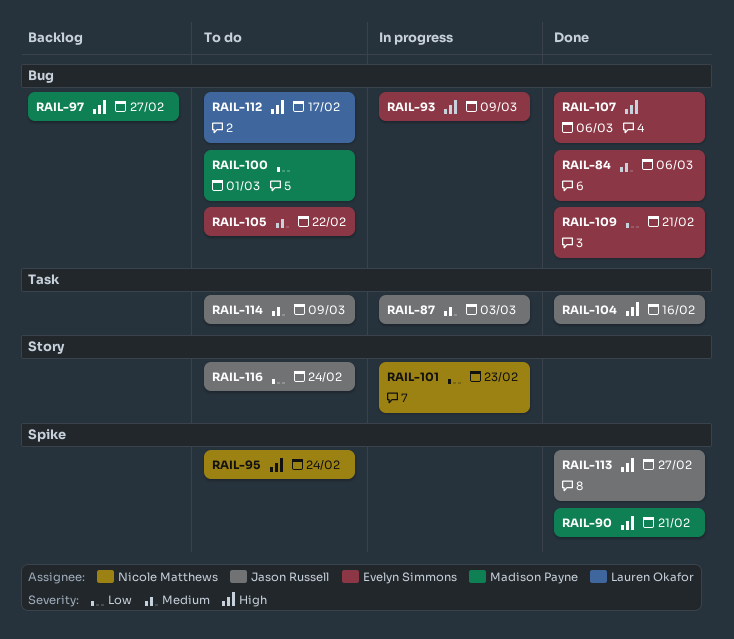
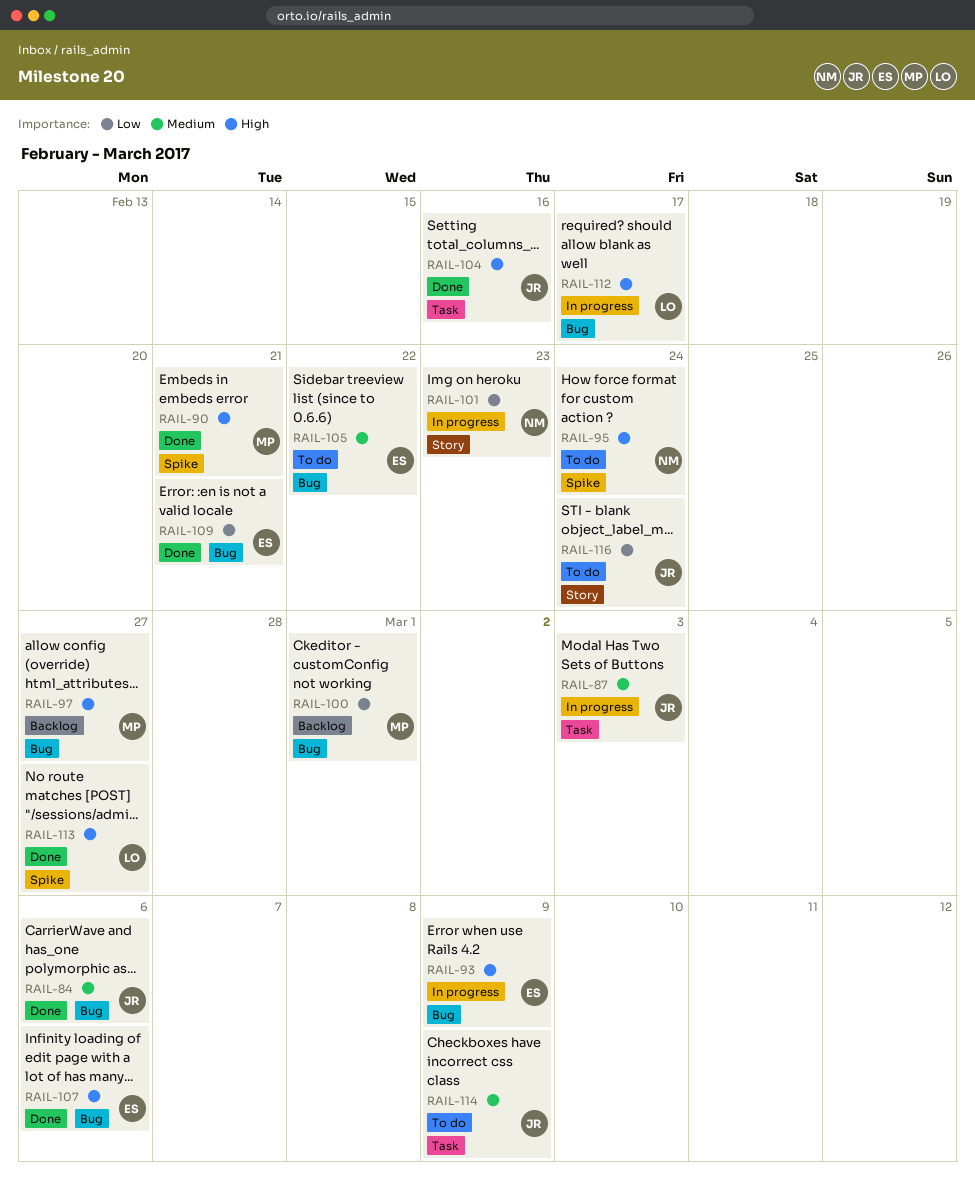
RAIL-84, owner: Evelyn Simmons -> Jason Russell
RAIL-100, status: To do -> Backlog
RAIL-112, status: To do -> In progress
RAIL-113, owner: Jason Russell -> Lauren Okafor

